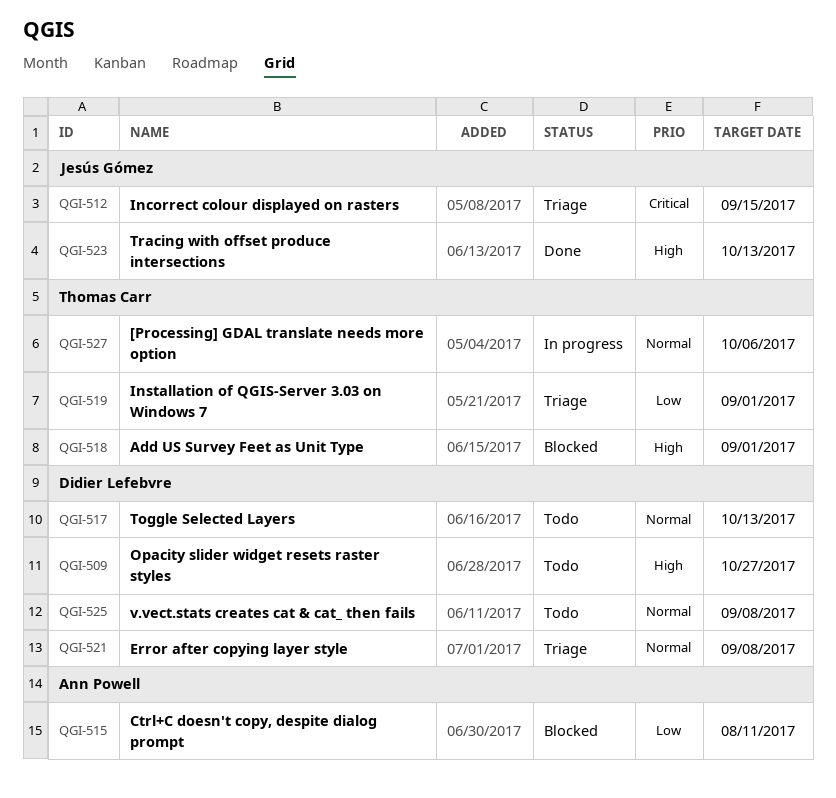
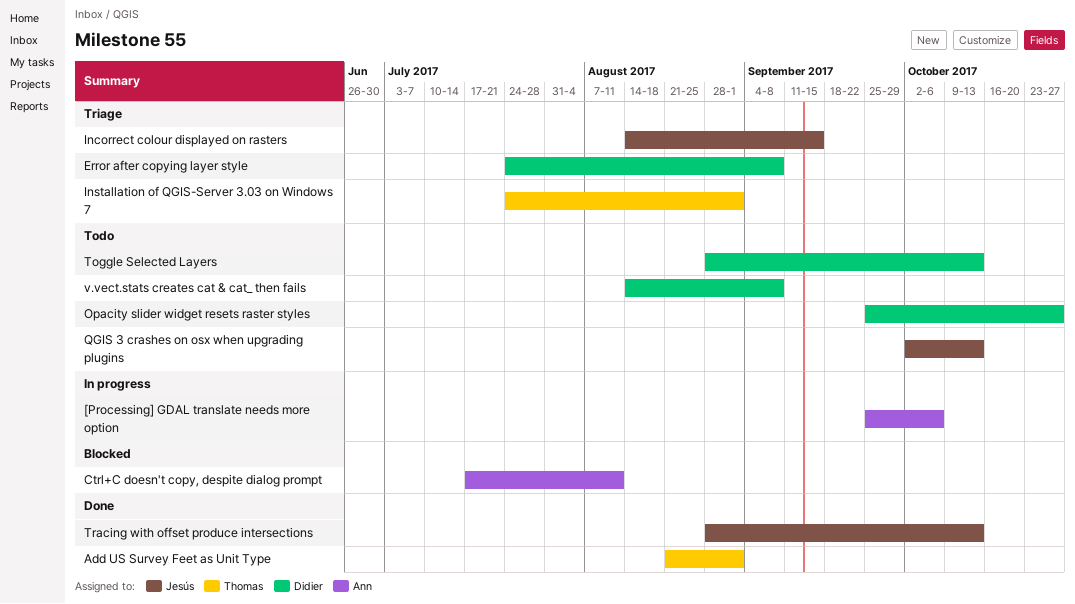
[Processing] GDAL translate needs more option, owner: Thomas Carr -> Ann Powell
Add US Survey Feet as Unit Type, status: Blocked -> Done
QGIS 3 crashes on osx when upgrading plugins: none -> present

